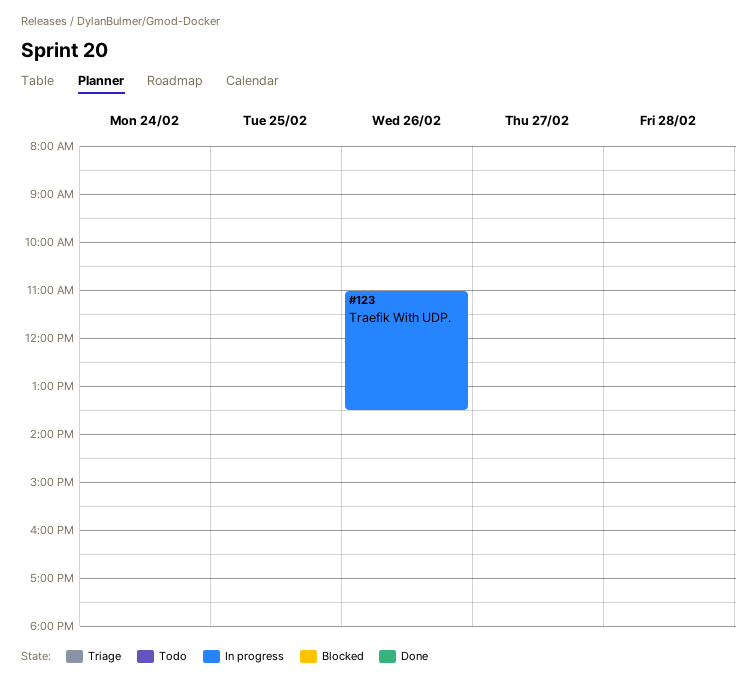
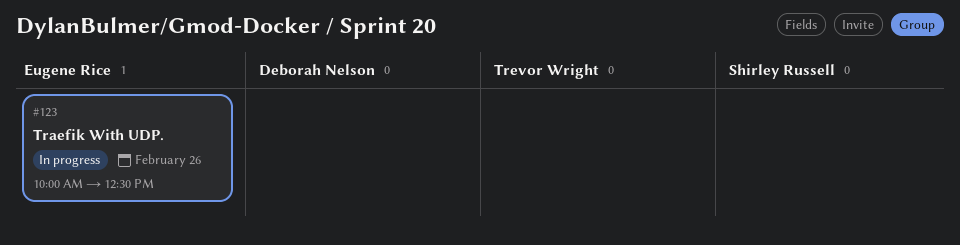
#123, begins: 11:00 -> 10:00
#123, ends: 13:30 -> 12:30

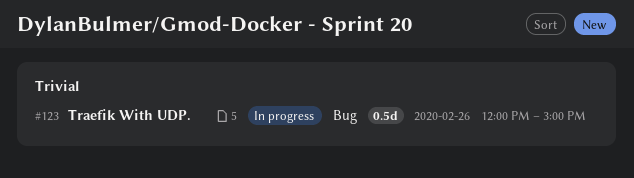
#123, begins: 10:00 -> 12:00
#123, ends: 12:30 -> 15:00

